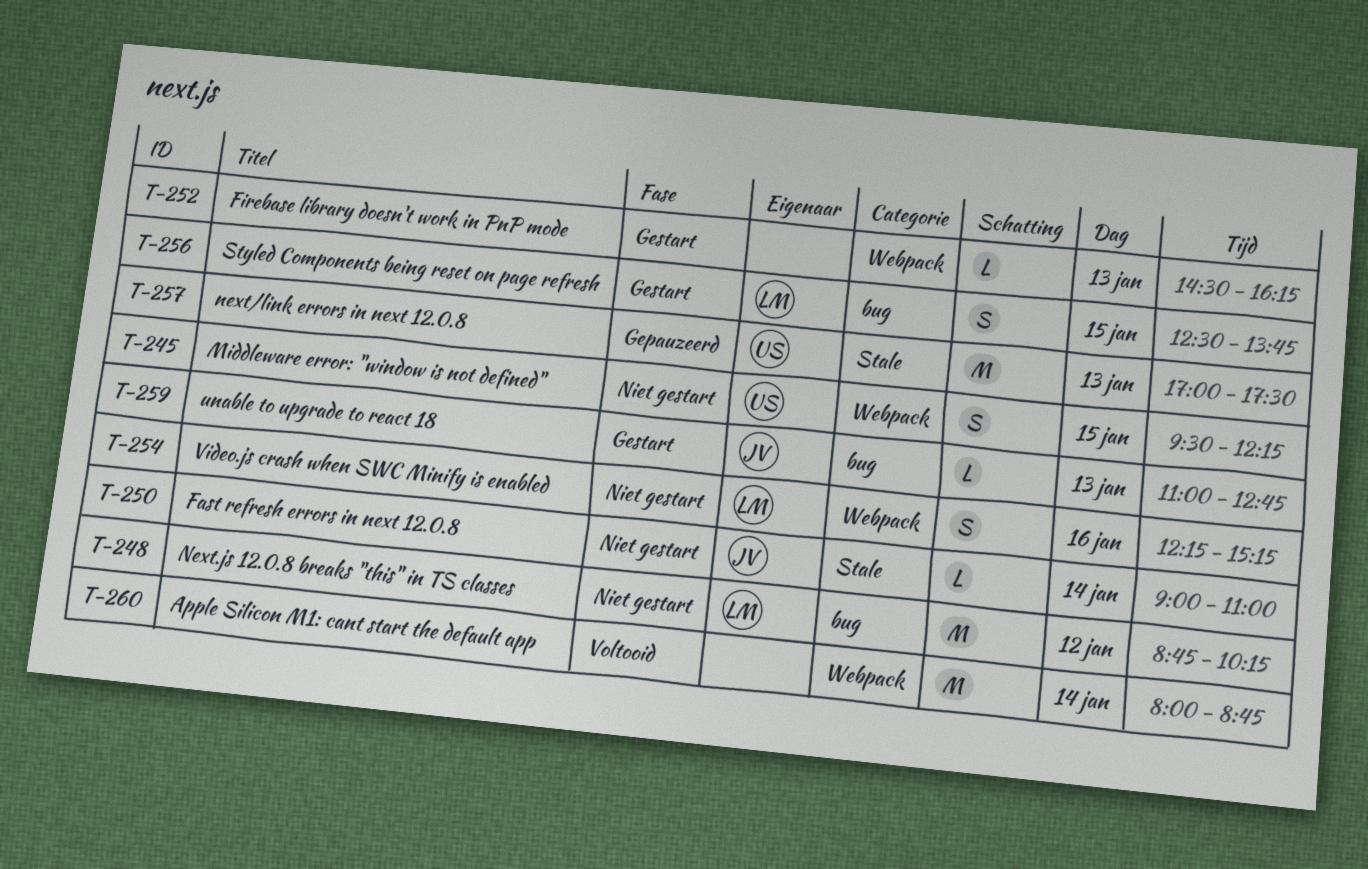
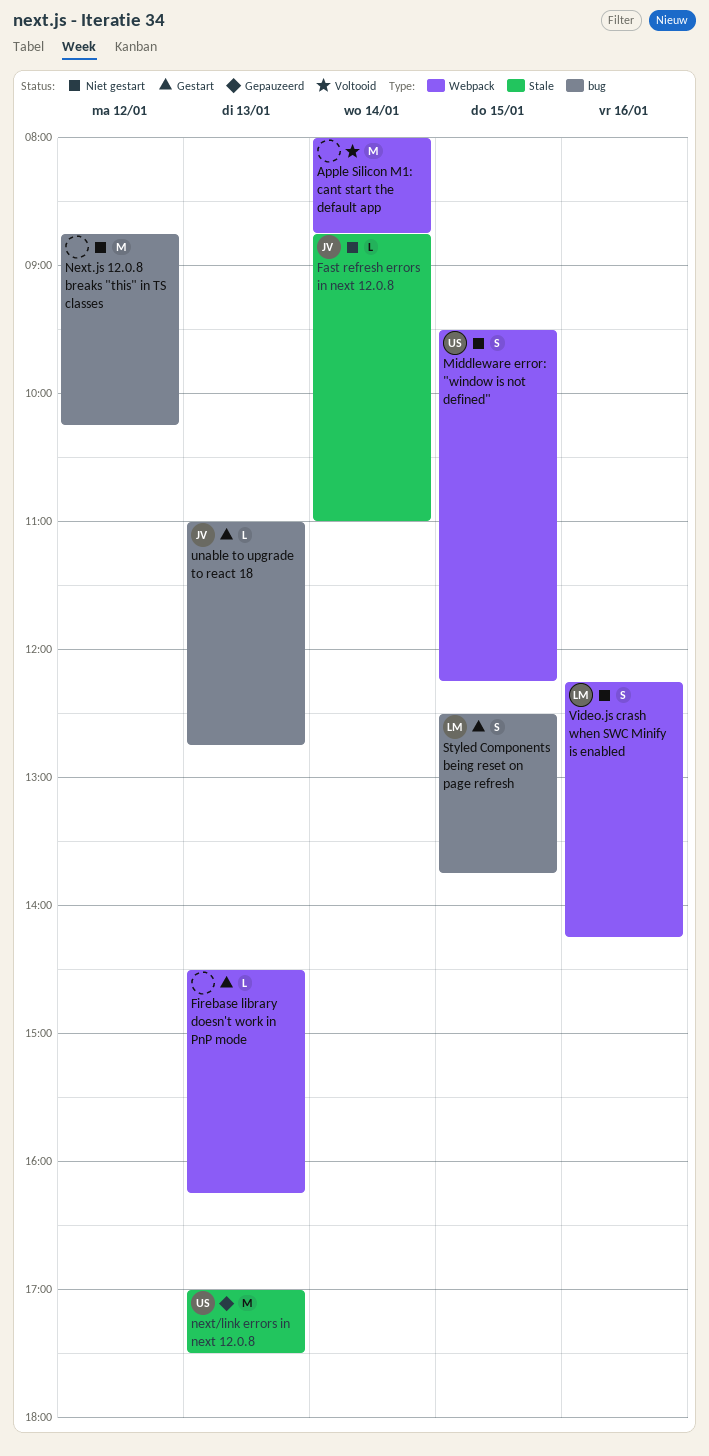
Fast refresh errors in next 12.0.8, begins: 09:00 -> 08:45
Next.js 12.0.8 breaks "this" in TS classes, owner: LM -> none
Video.js crash when SWC Minify is enabled, ends: 15:15 -> 14:15

